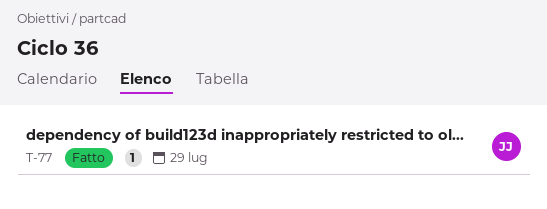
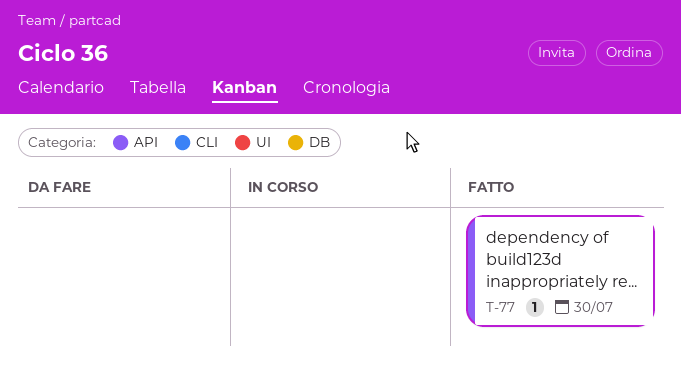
T-77, due: Jul 29 -> Jul 30

